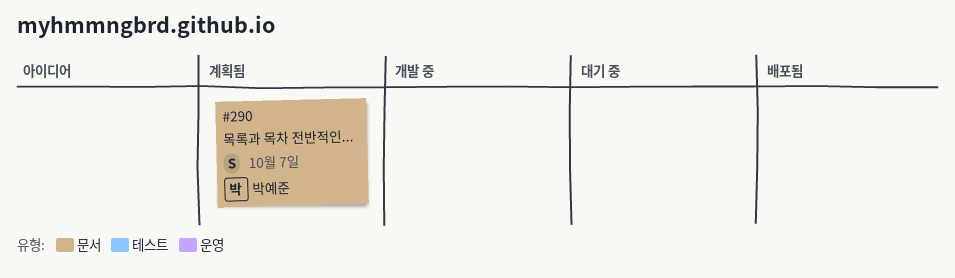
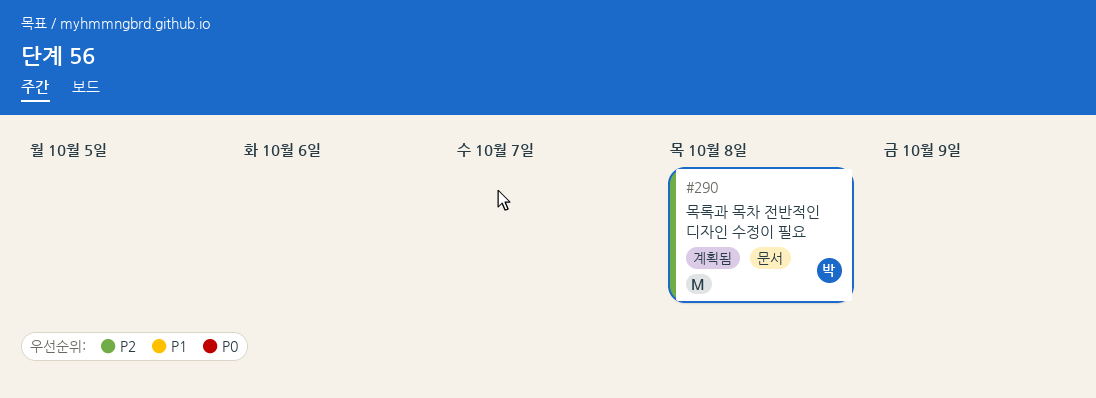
#290, estimate: S -> M
#290, due: Oct 7 -> Oct 8

